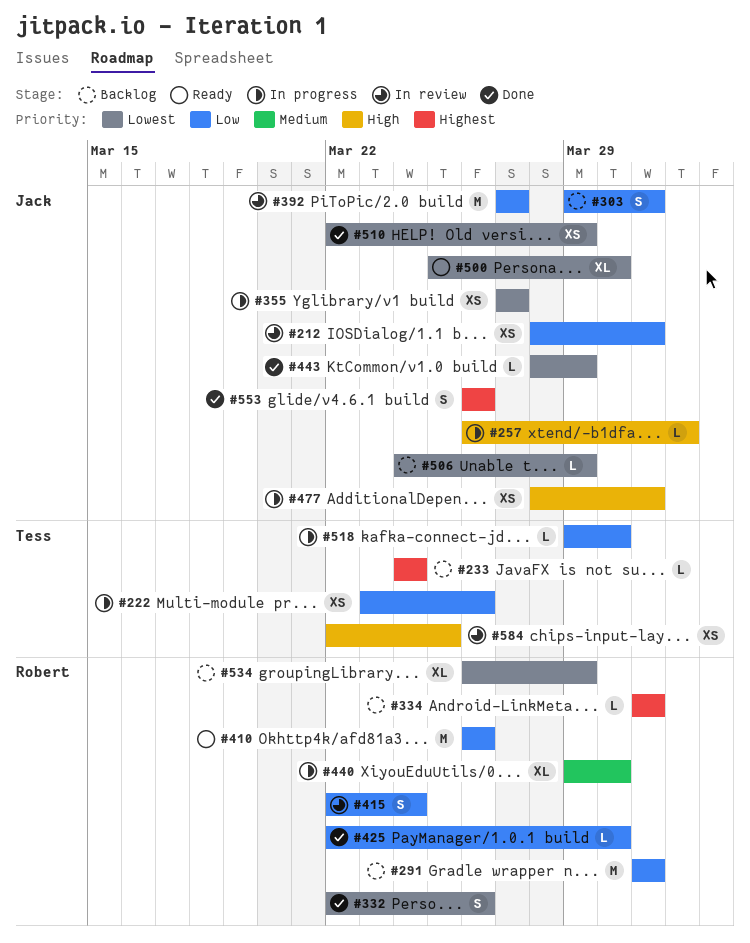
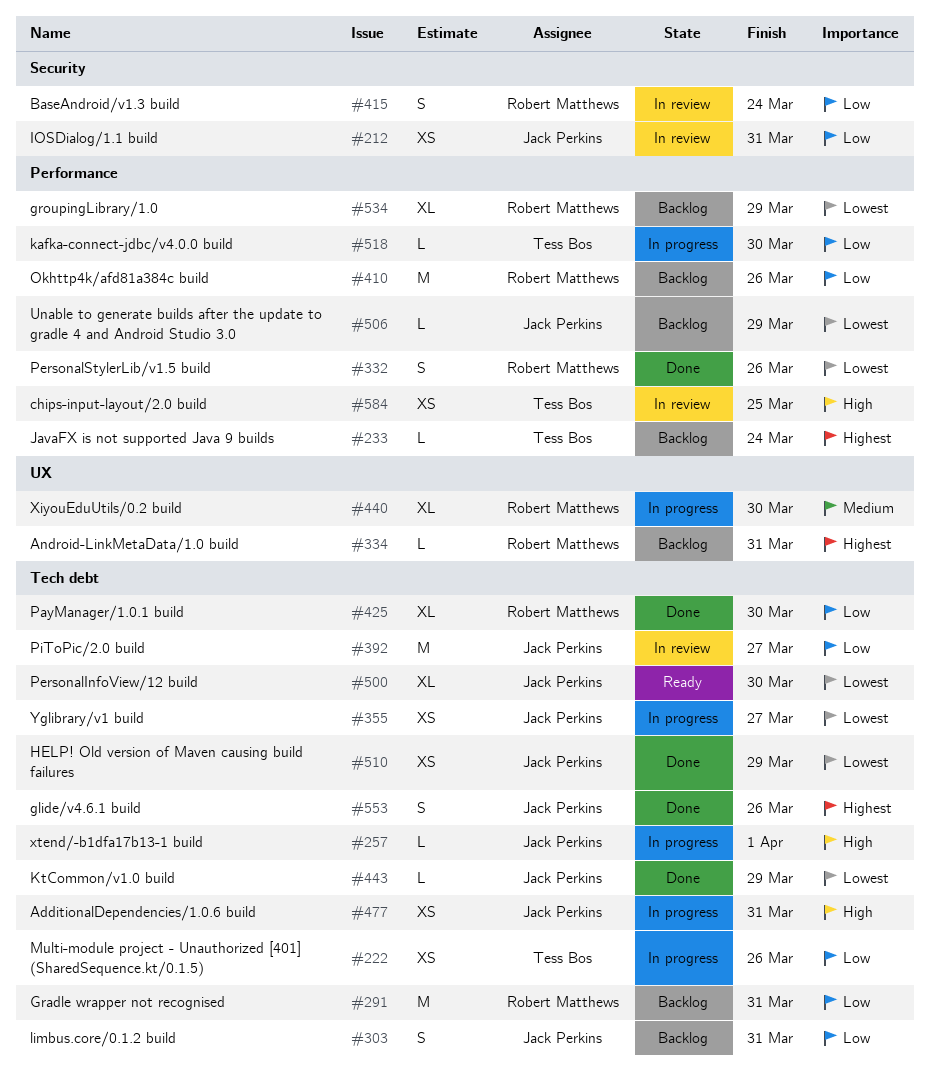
#410, status: Ready -> Backlog
#425, estimate: L -> XL

